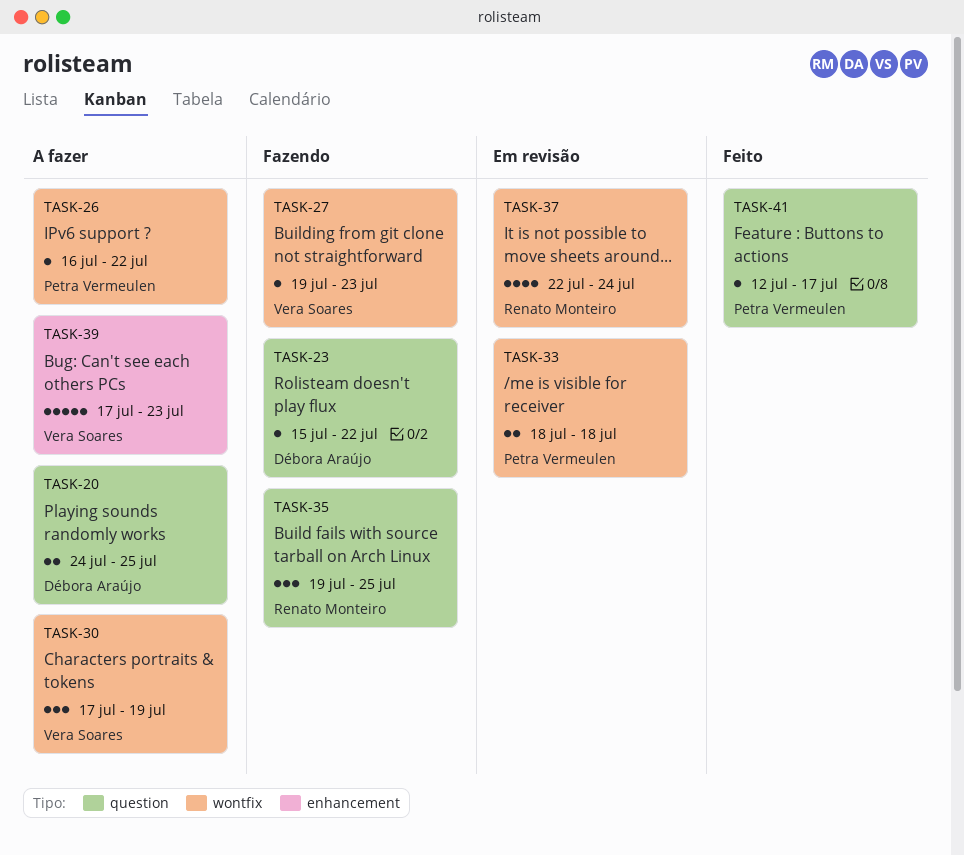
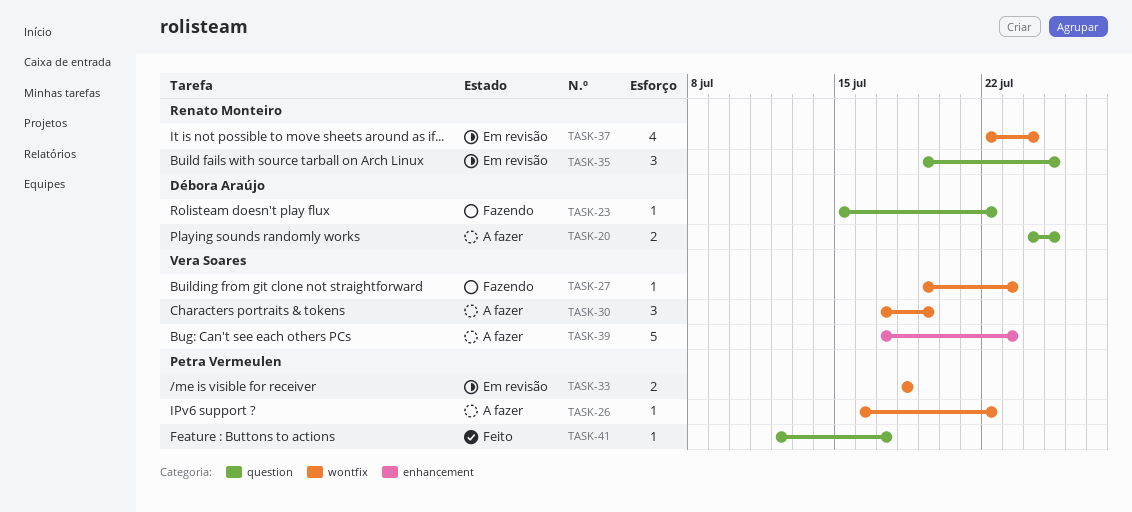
TASK-35, status: Fazendo -> Em revisão

